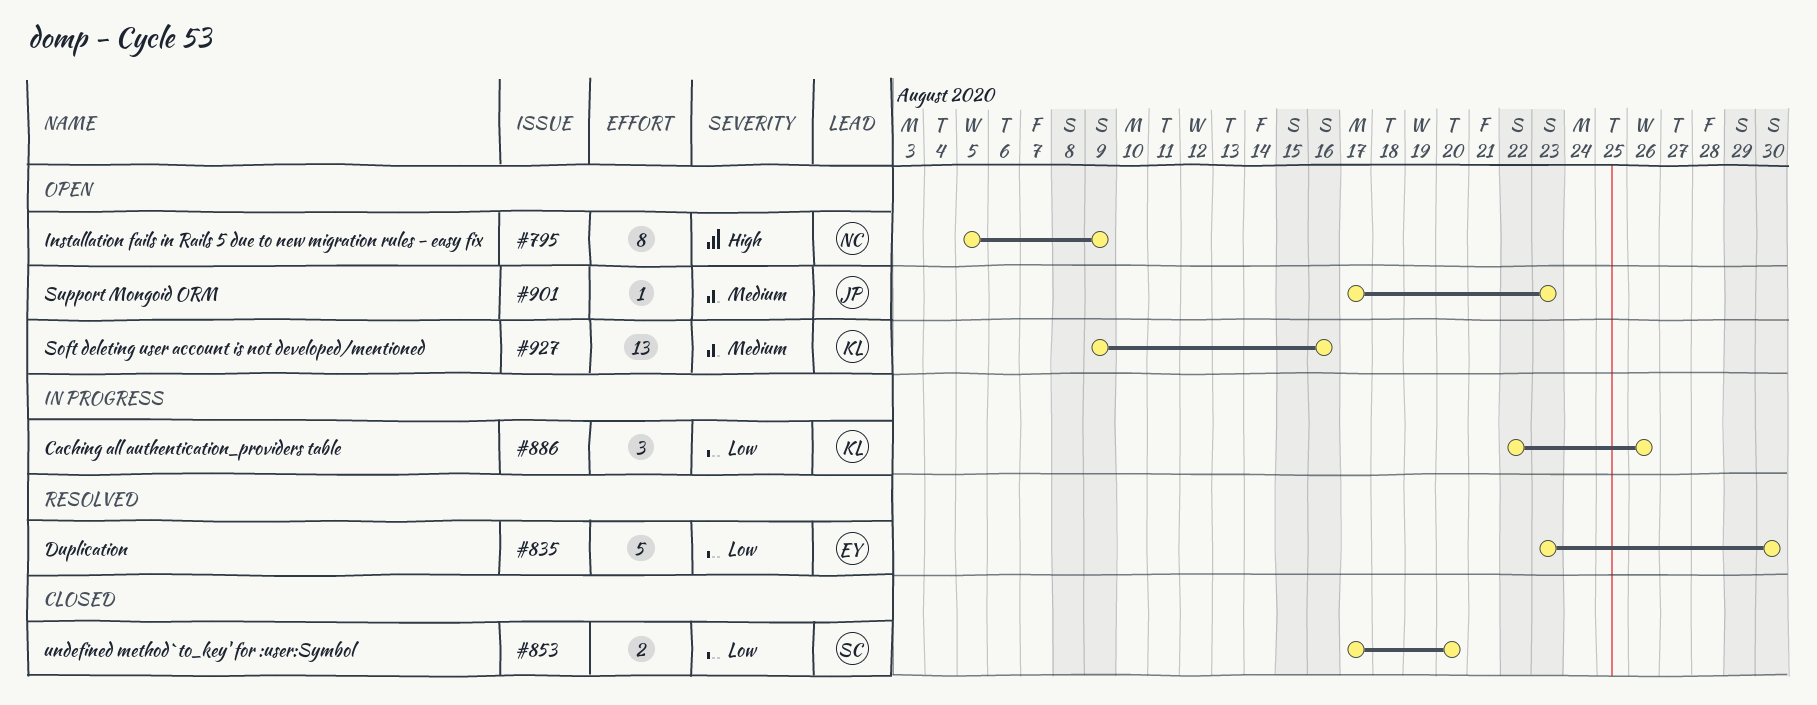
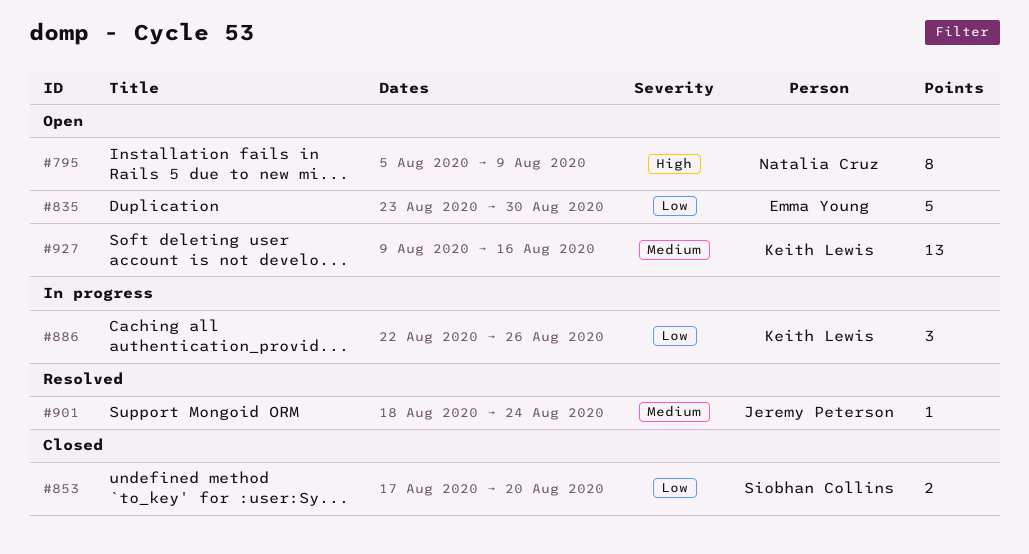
#835, status: Resolved -> Open
#901, status: Open -> Resolved
#901, start: Aug 17 -> Aug 18
#901, due: Aug 23 -> Aug 24

